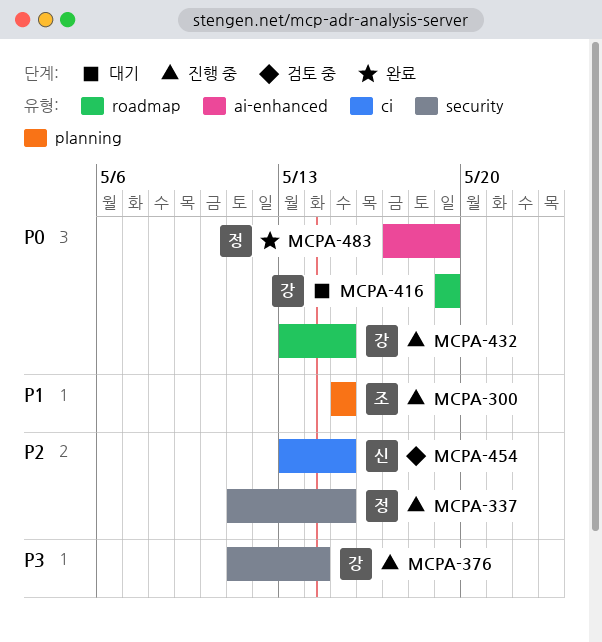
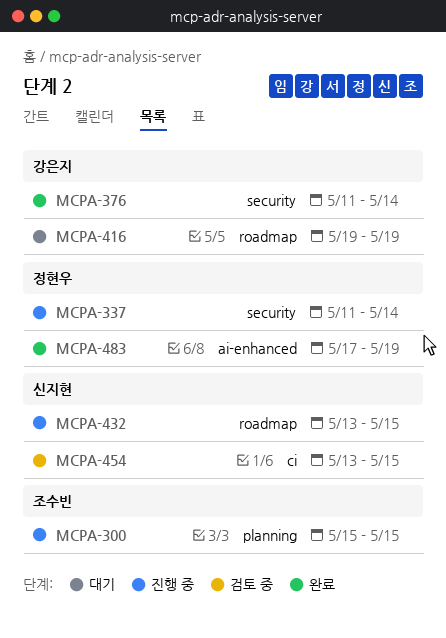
MCPA-337, due: May 15 -> May 14
MCPA-376, status: 진행 중 -> 완료
MCPA-432, owner: 강은지 -> 신지현

